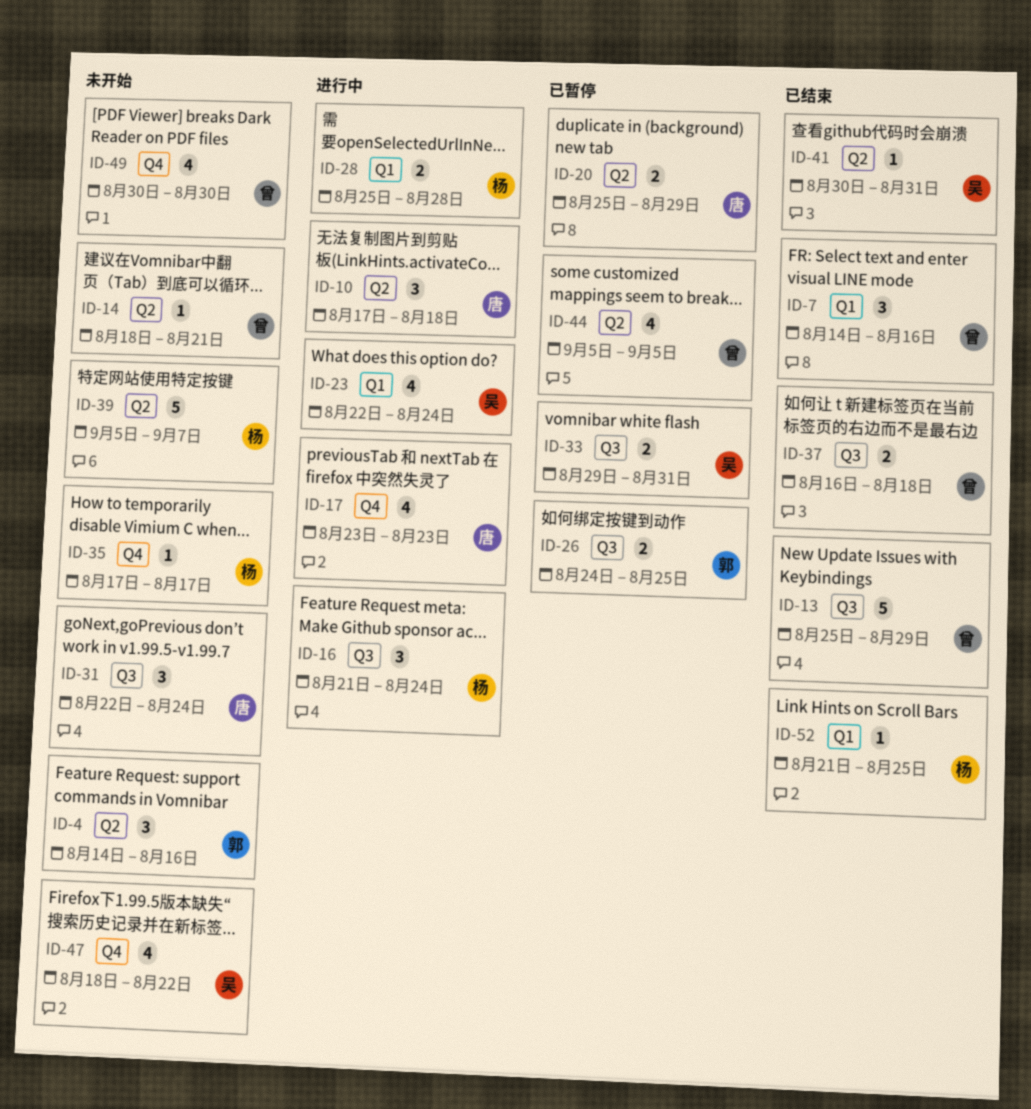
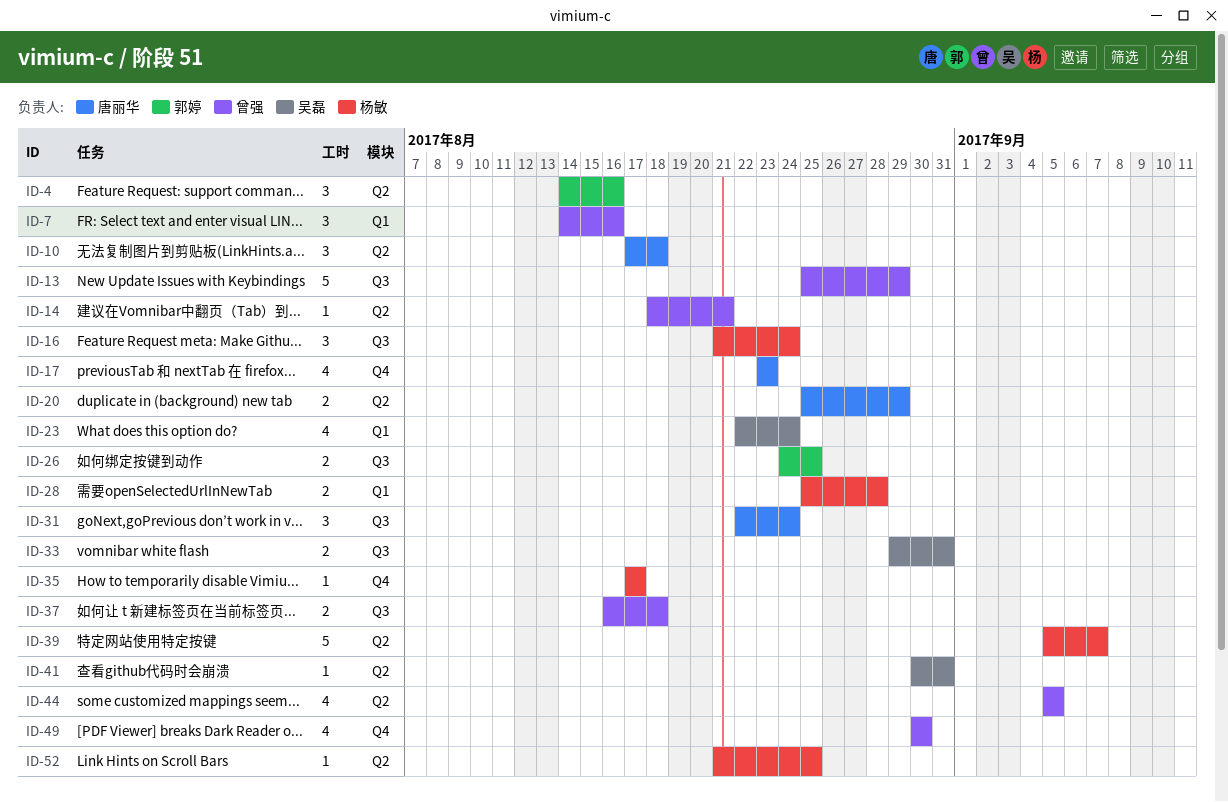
ID-47: present -> none
ID-52, label: Q1 -> Q2

